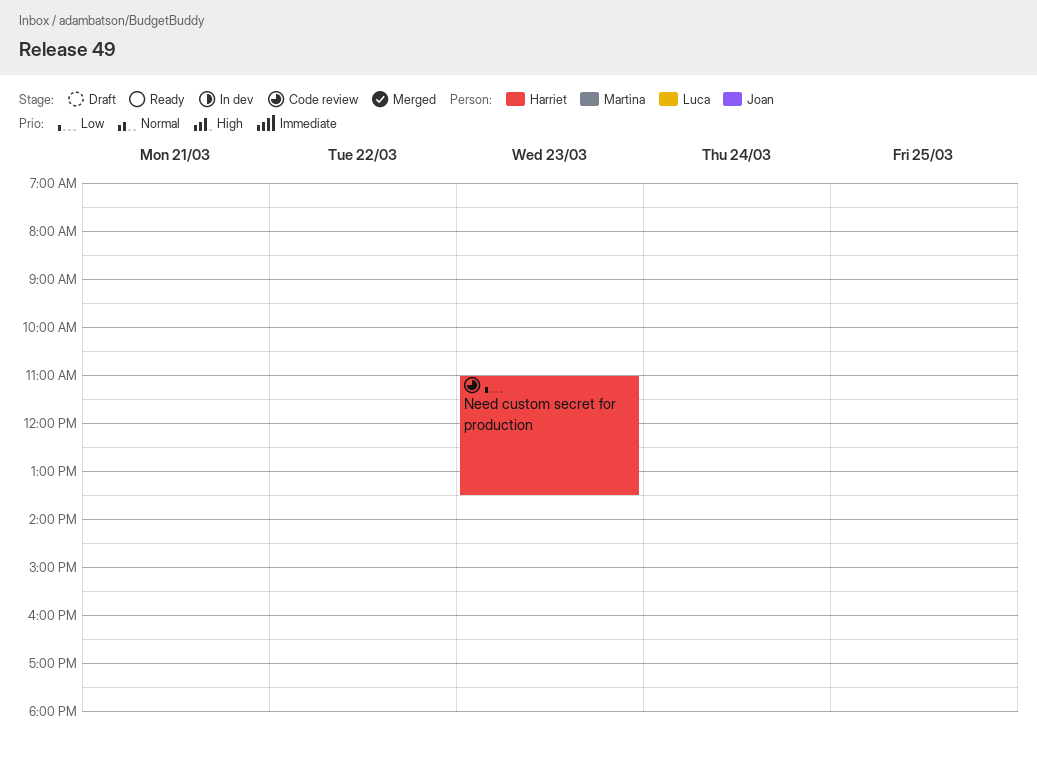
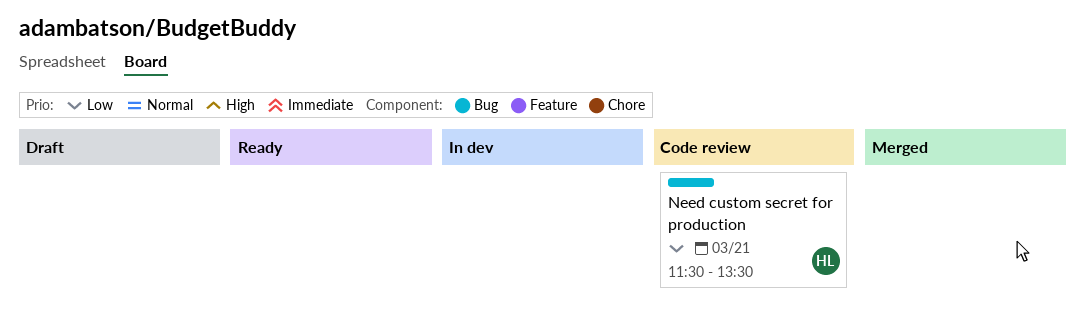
Need custom secret for production, day: Mar 23 -> Mar 21
Need custom secret for production, begins: 11:00 -> 11:30

